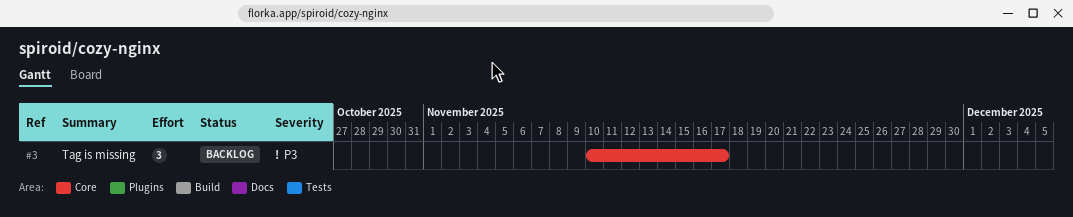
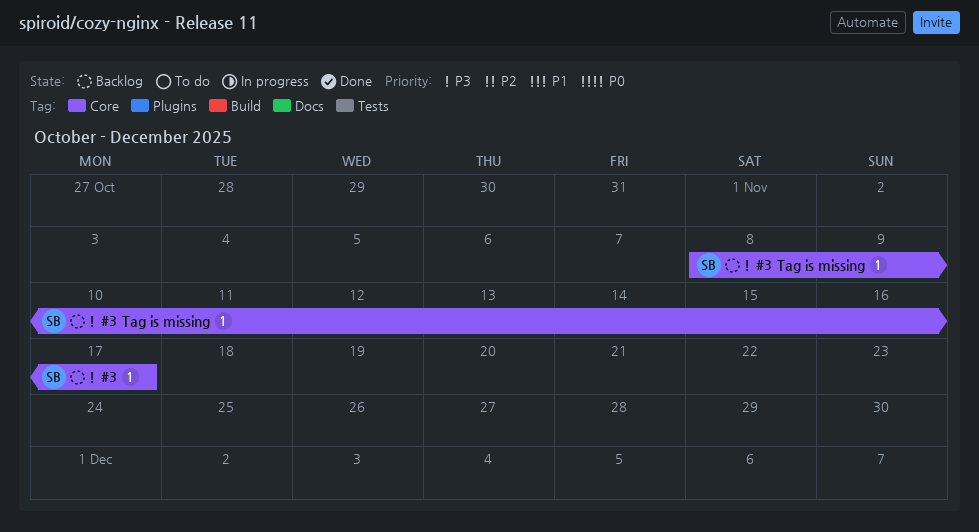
#3, estimate: 3 -> 1
#3, start: Nov 10 -> Nov 8

